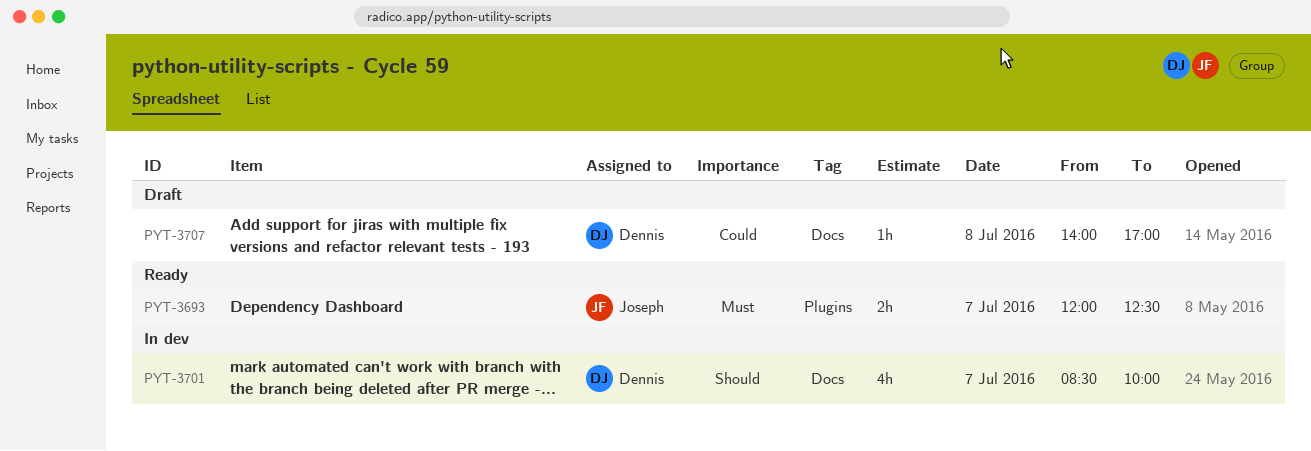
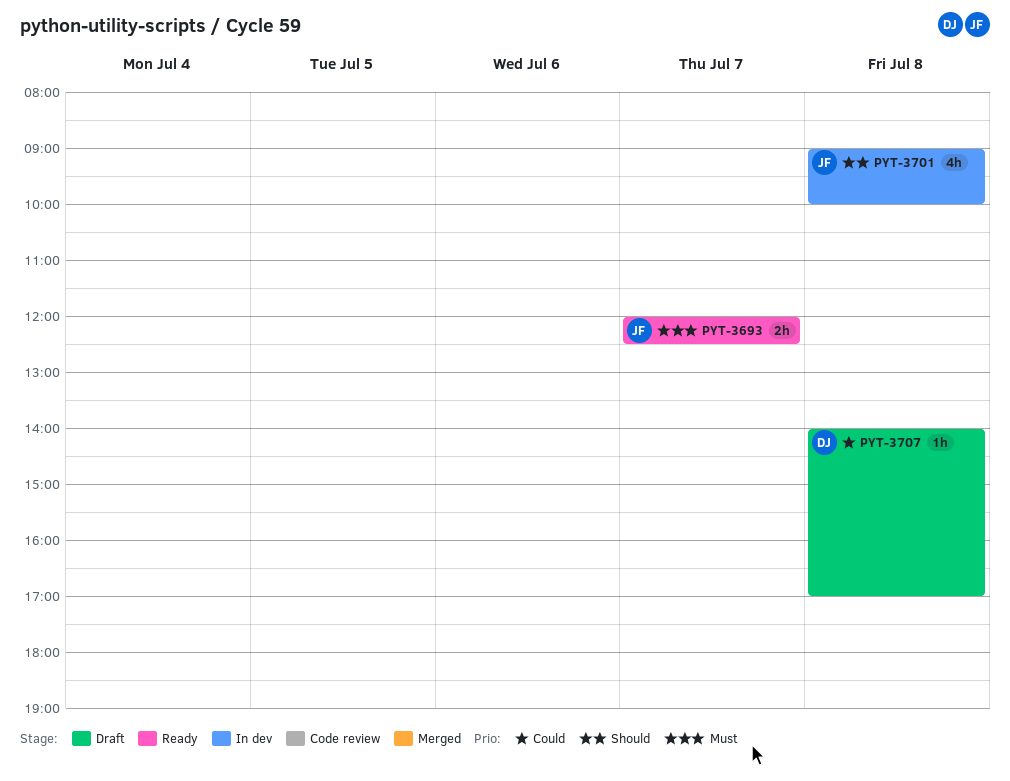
PYT-3701, owner: Dennis -> Joseph
PYT-3701, day: Jul 7 -> Jul 8
PYT-3701, begins: 08:30 -> 09:00

